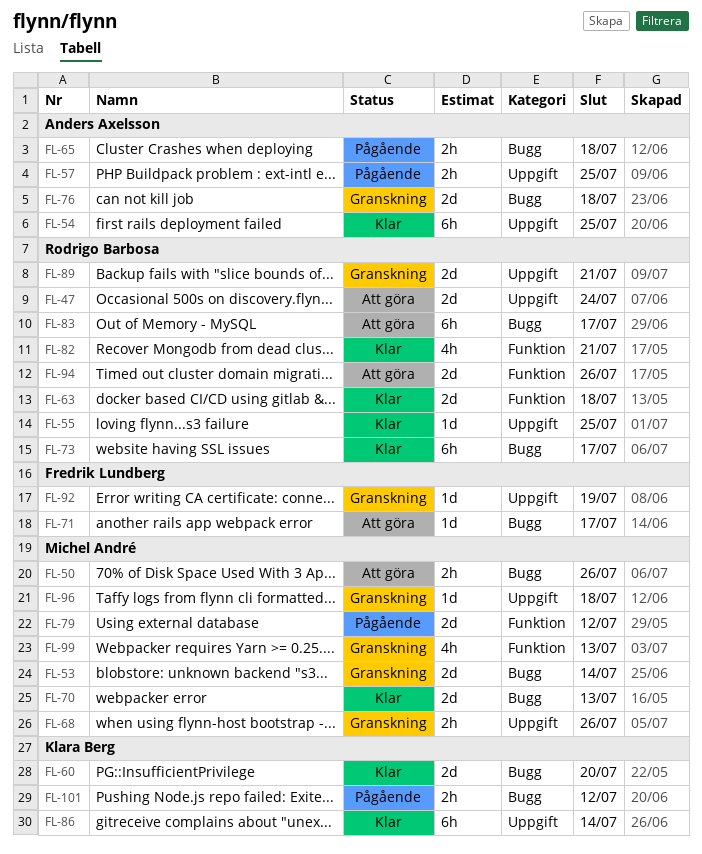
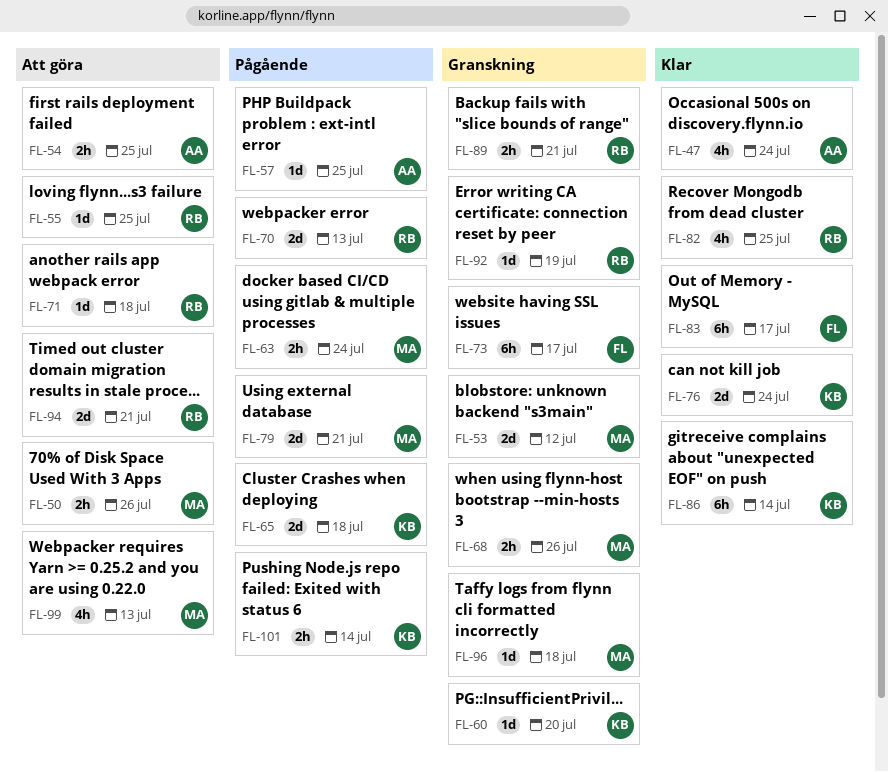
FL-47, status: Att göra -> Klar
FL-47, owner: Rodrigo Barbosa -> Anders Axelsson
FL-47, estimate: 2d -> 4h
FL-53, due: Jul 14 -> Jul 12
FL-54, status: Klar -> Att göra
FL-54, estimate: 6h -> 2h
FL-55, status: Klar -> Att göra
FL-57, estimate: 2h -> 1d
FL-60, status: Klar -> Granskning
FL-60, estimate: 2d -> 1d
FL-63, status: Klar -> Pågående
FL-63, owner: Rodrigo Barbosa -> Michel André
FL-63, estimate: 2d -> 2h
FL-63, due: Jul 18 -> Jul 24
FL-65, owner: Anders Axelsson -> Klara Berg
FL-65, estimate: 2h -> 2d
FL-70, status: Klar -> Pågående
FL-70, owner: Michel André -> Rodrigo Barbosa
FL-71, owner: Fredrik Lundberg -> Rodrigo Barbosa
FL-71, due: Jul 17 -> Jul 18
FL-73, status: Klar -> Granskning
FL-73, owner: Rodrigo Barbosa -> Fredrik Lundberg
FL-76, status: Granskning -> Klar
FL-76, owner: Anders Axelsson -> Klara Berg
FL-76, due: Jul 18 -> Jul 24
FL-79, due: Jul 12 -> Jul 21
FL-82, due: Jul 21 -> Jul 25
FL-83, status: Att göra -> Klar
FL-83, owner: Rodrigo Barbosa -> Fredrik Lundberg
FL-89, estimate: 2d -> 2h
FL-92, owner: Fredrik Lundberg -> Rodrigo Barbosa
FL-94, due: Jul 26 -> Jul 21
FL-99, status: Granskning -> Att göra
FL-101, due: Jul 12 -> Jul 14

